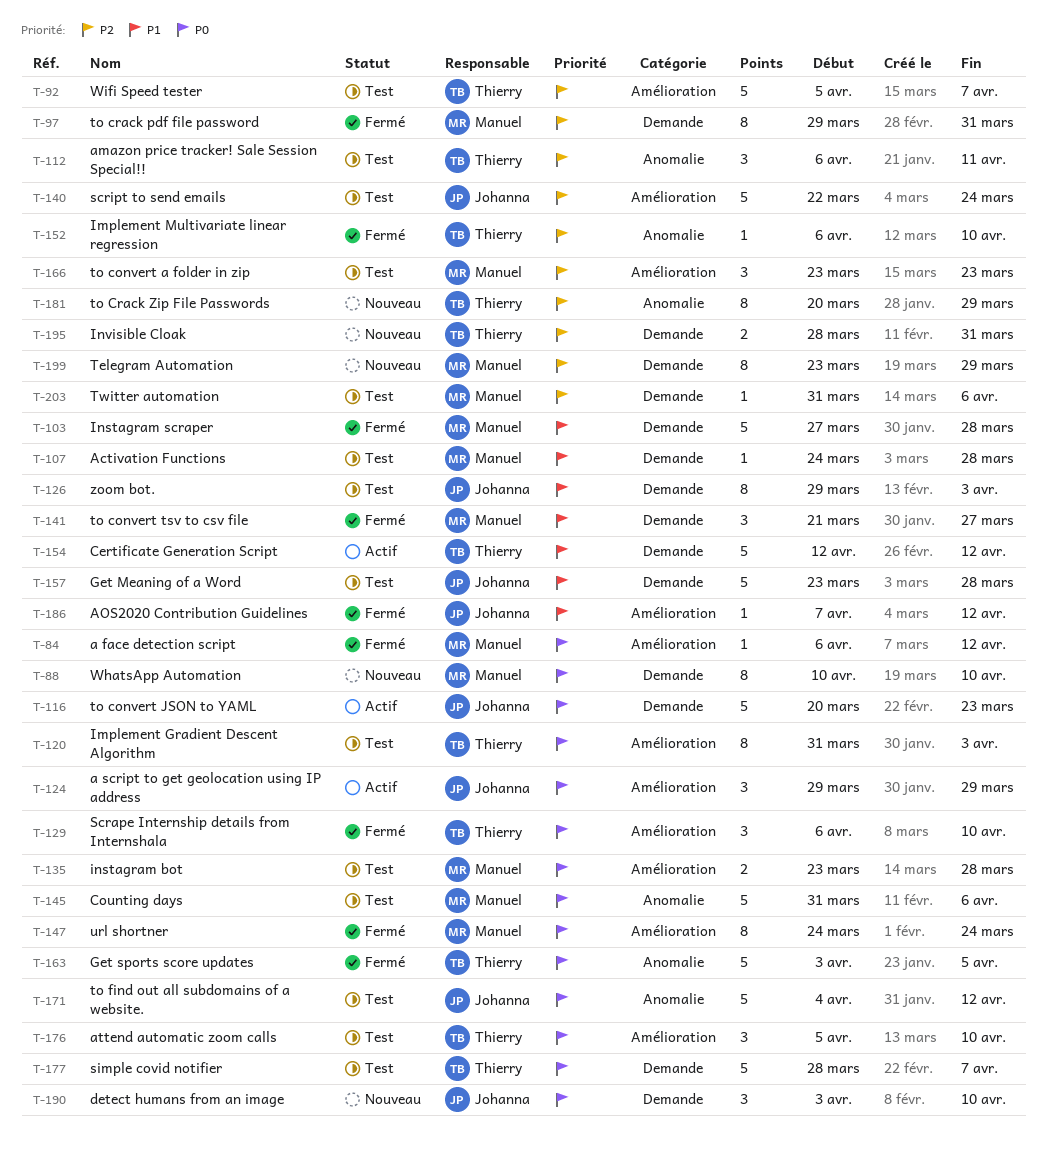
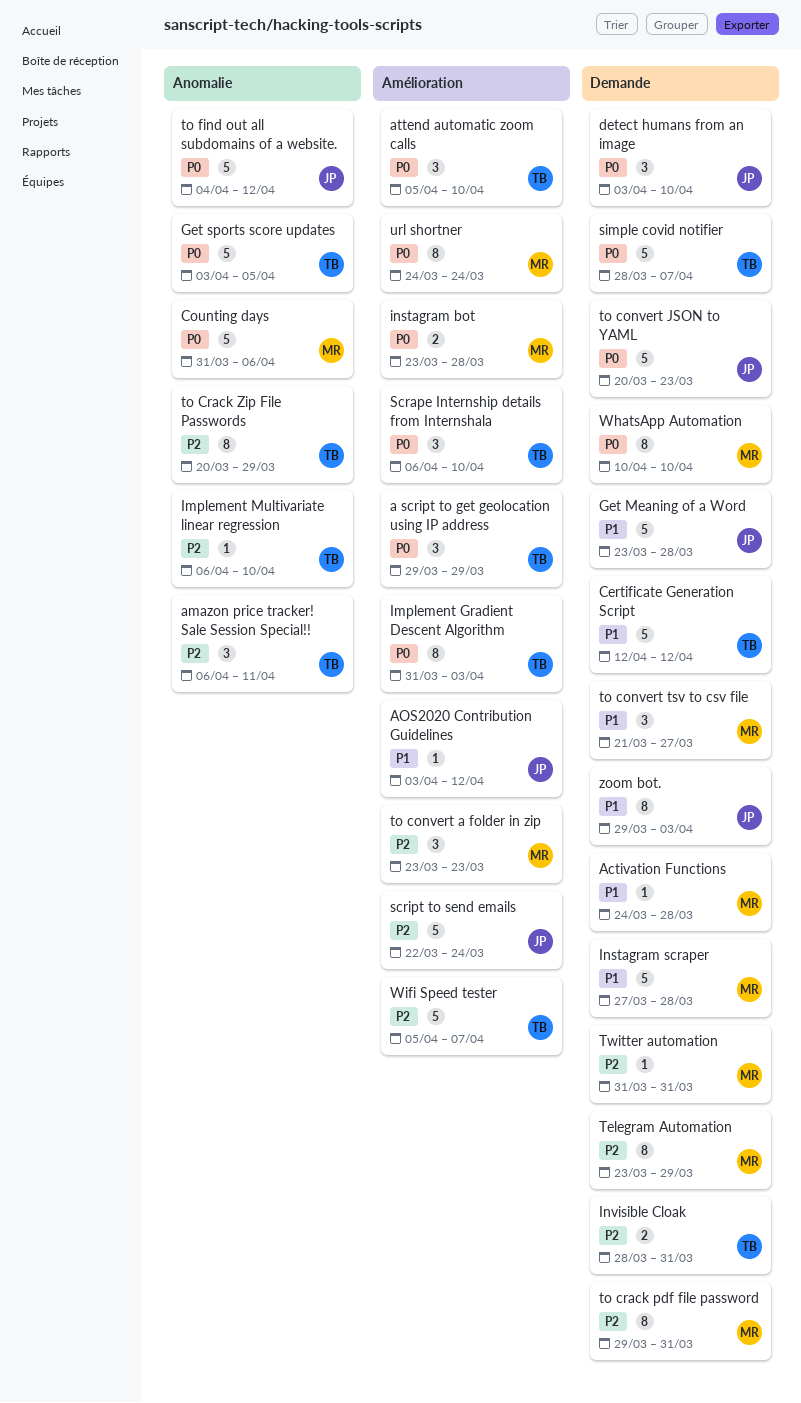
a face detection script: present -> none
a script to get geolocation using IP address, owner: Johanna -> Thierry
AOS2020 Contribution Guidelines, start: Apr 7 -> Apr 3
Twitter automation, due: Apr 6 -> Mar 31

